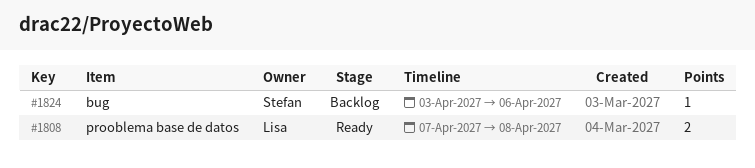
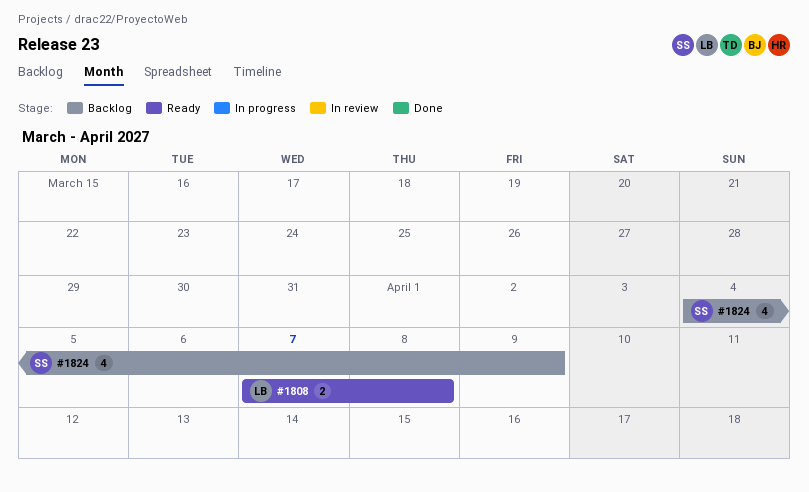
#1824, estimate: 1 -> 4
#1824, start: Apr 3 -> Apr 4
#1824, due: Apr 6 -> Apr 9

